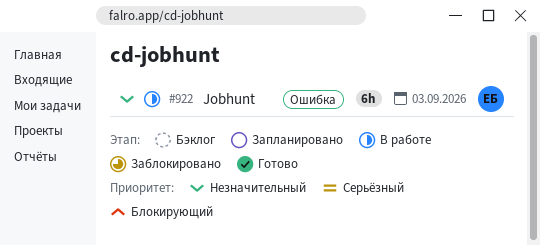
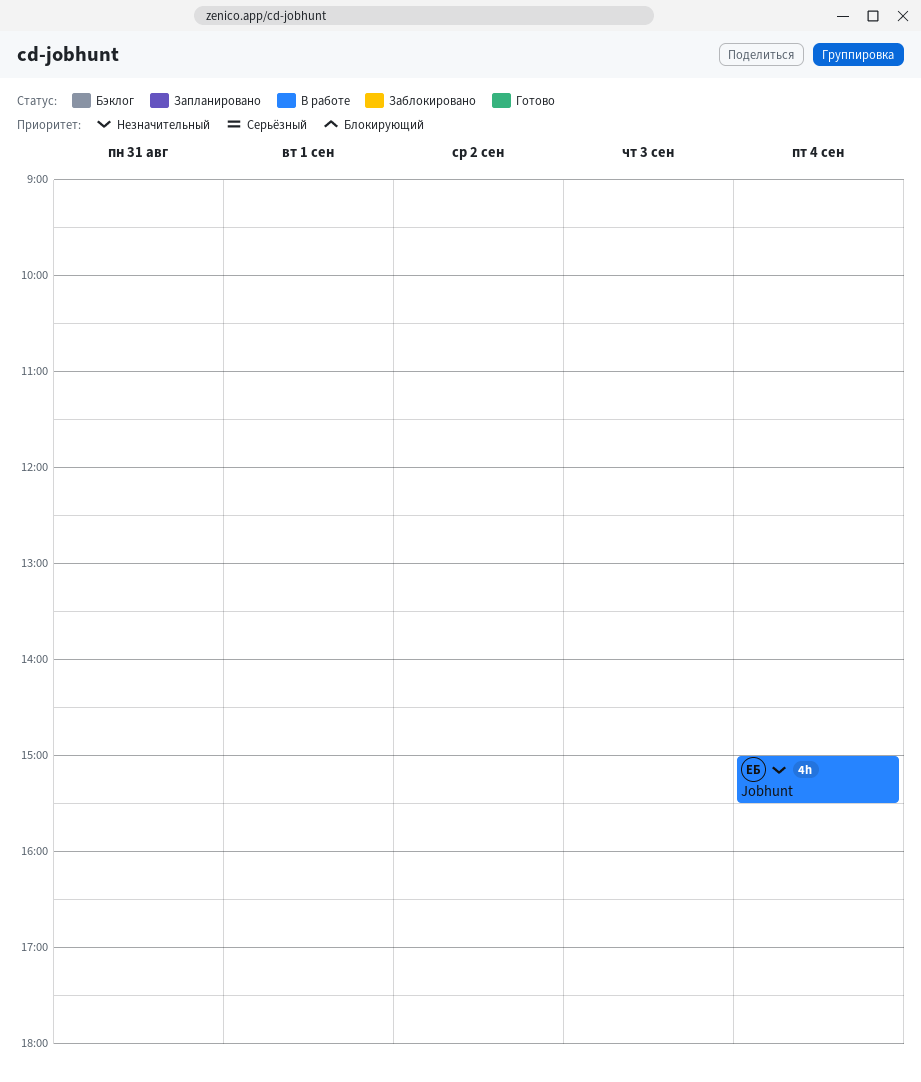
Jobhunt, estimate: 6h -> 4h
Jobhunt, day: Sep 3 -> Sep 4

